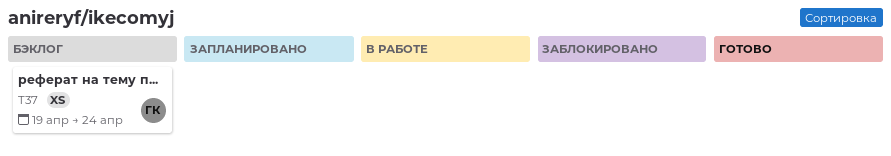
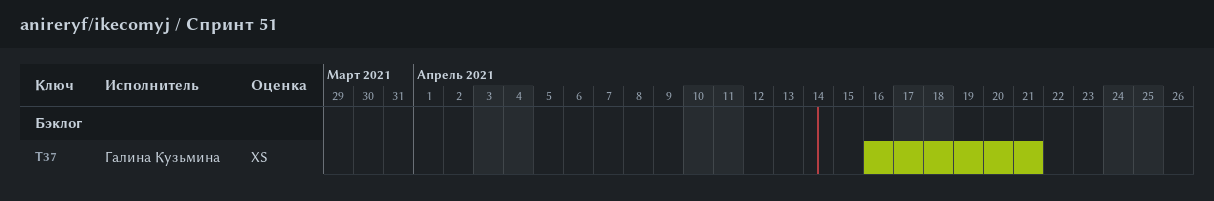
T37, start: Apr 19 -> Apr 16
T37, due: Apr 24 -> Apr 21

